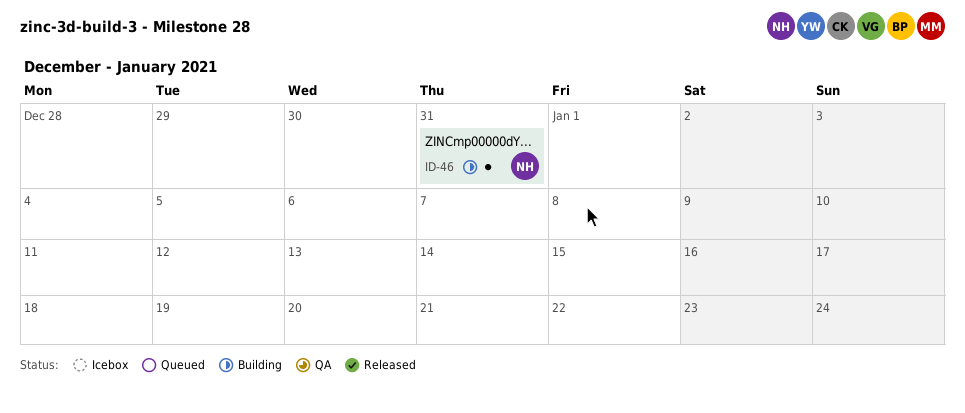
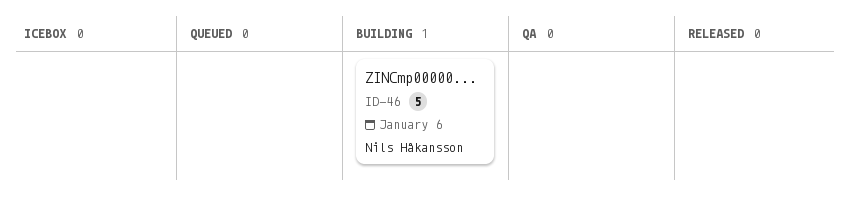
ID-46, estimate: 1 -> 5
ID-46, due: Dec 31 -> Jan 6

